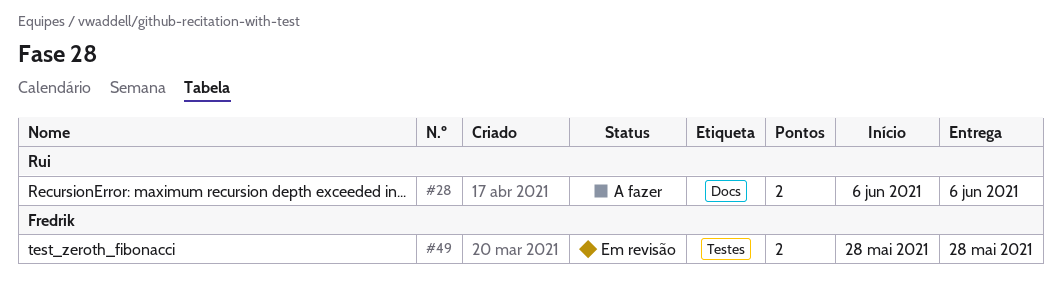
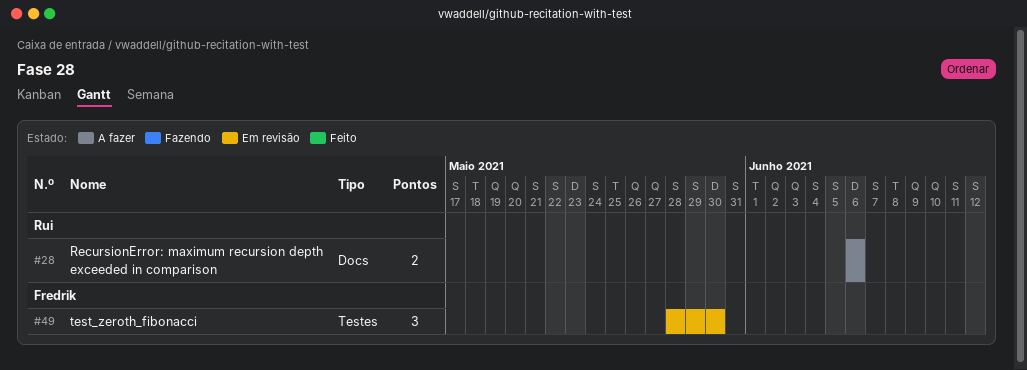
#49, estimate: 2 -> 3
#49, due: May 28 -> May 30

